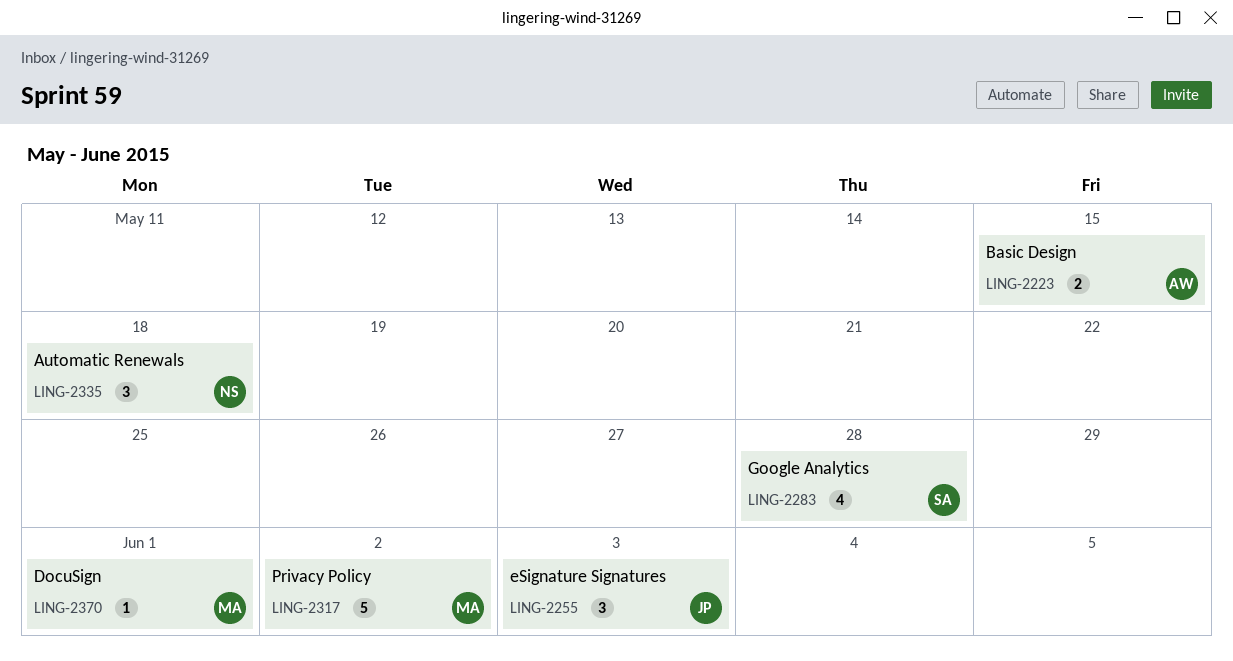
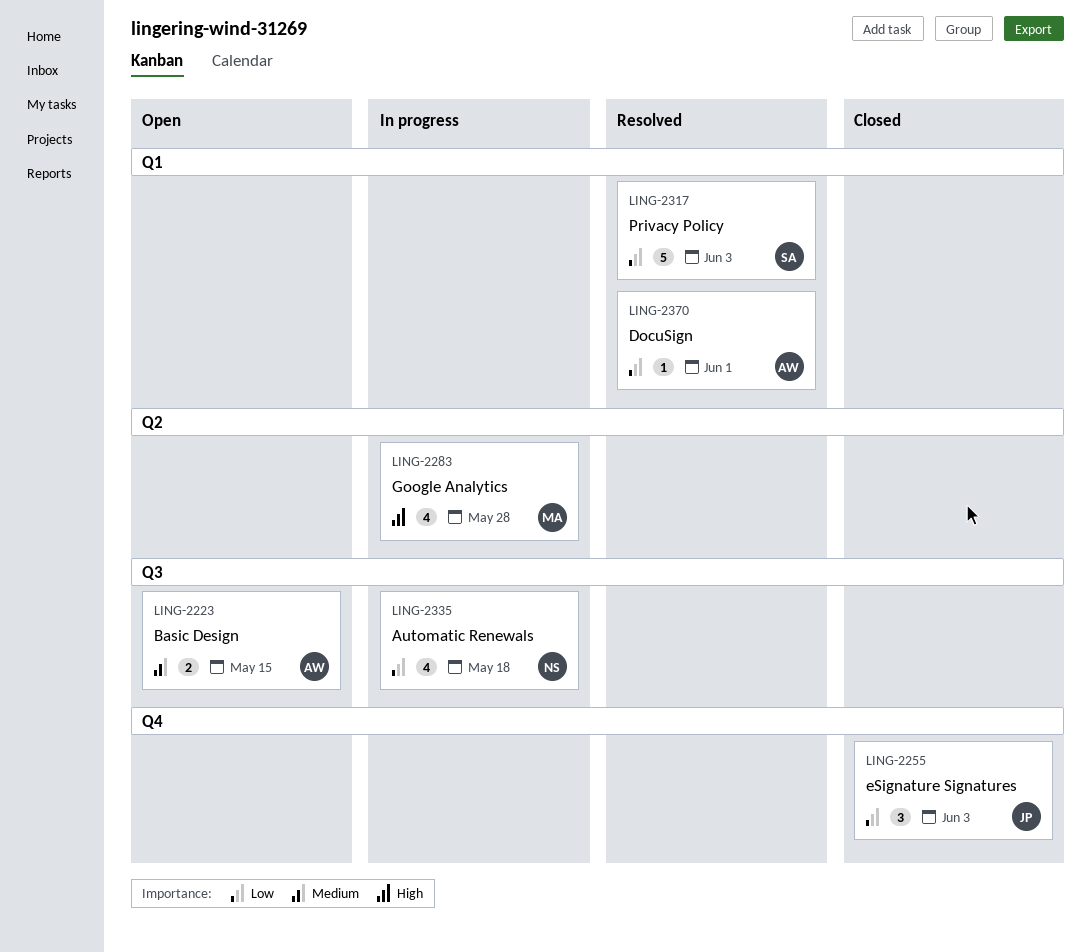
LING-2283, owner: SA -> MA
LING-2317, owner: MA -> SA
LING-2317, due: Jun 2 -> Jun 3
LING-2335, estimate: 3 -> 4
LING-2370, owner: MA -> AW

